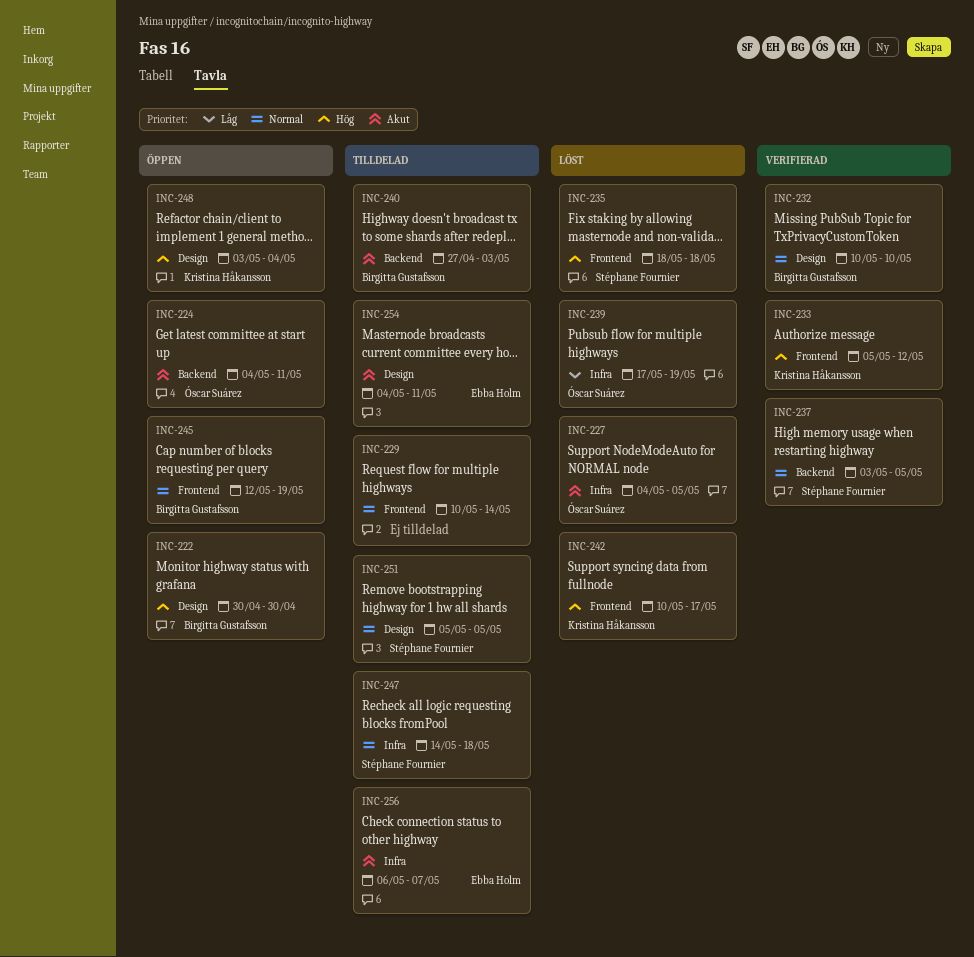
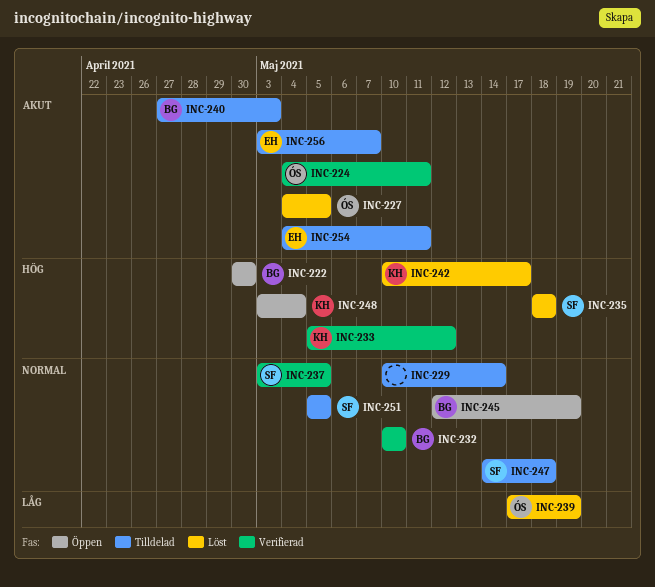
INC-224, status: Öppen -> Verifierad
INC-256, start: May 6 -> May 3

